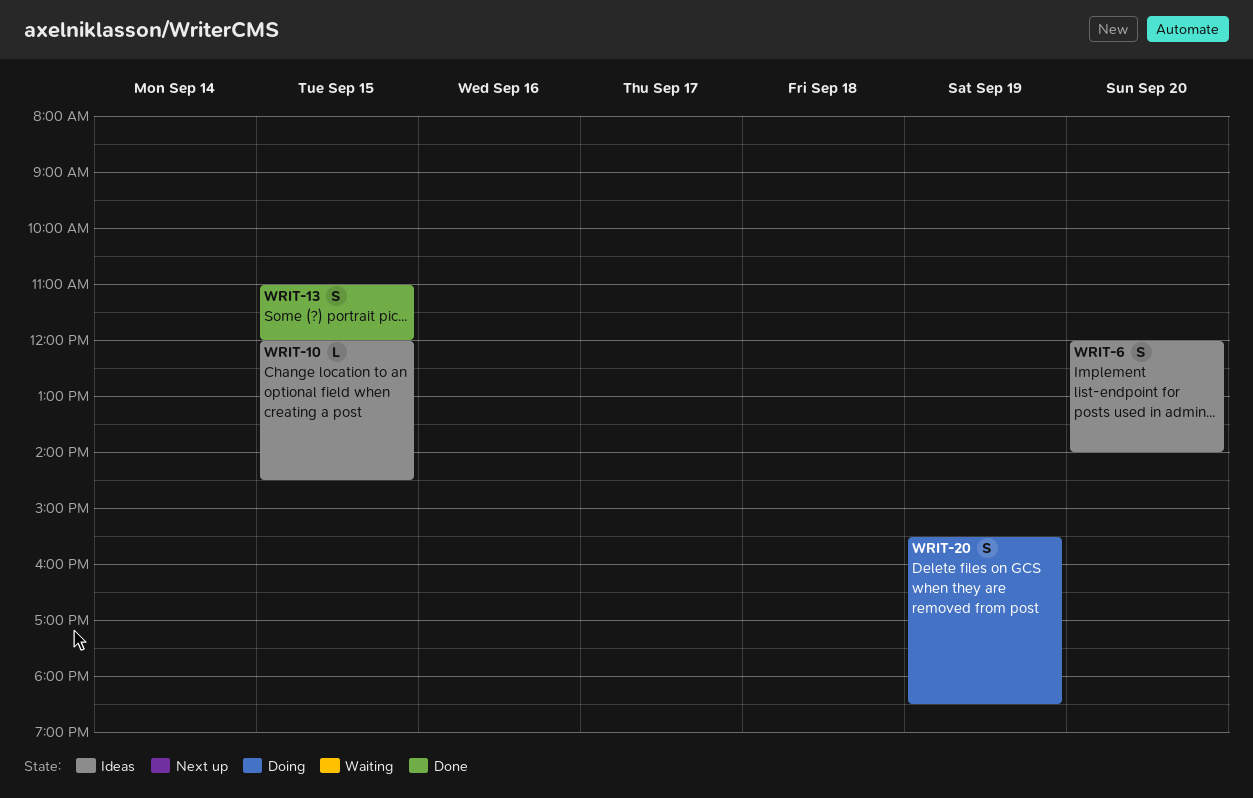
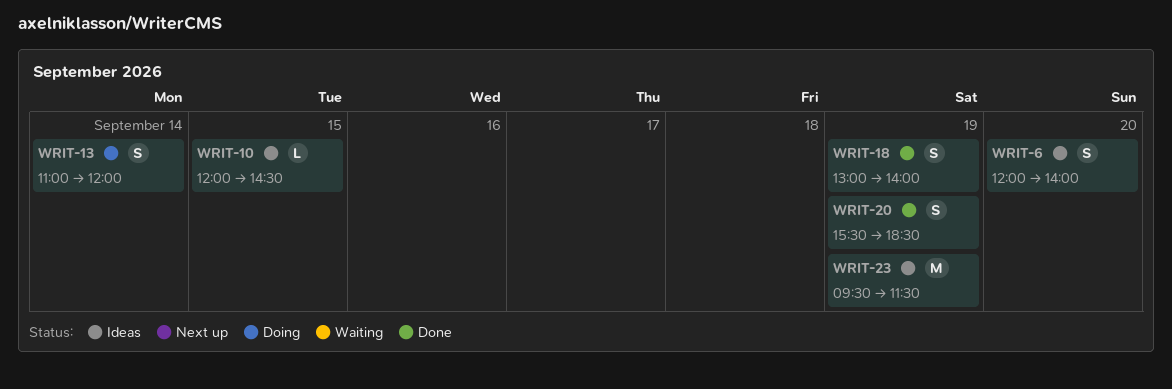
WRIT-13, status: Done -> Doing
WRIT-13, day: Sep 15 -> Sep 14
WRIT-18: none -> present
WRIT-20, status: Doing -> Done
WRIT-23: none -> present

